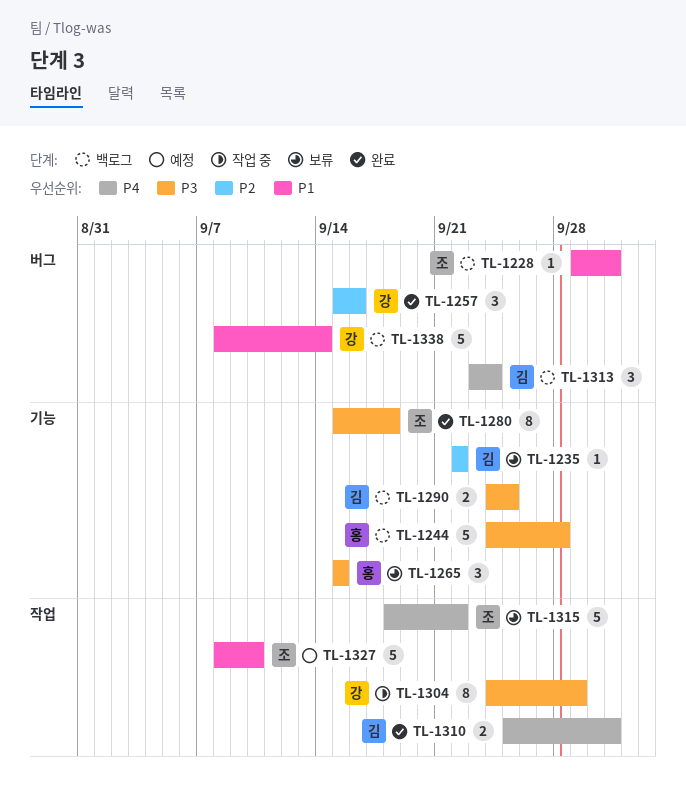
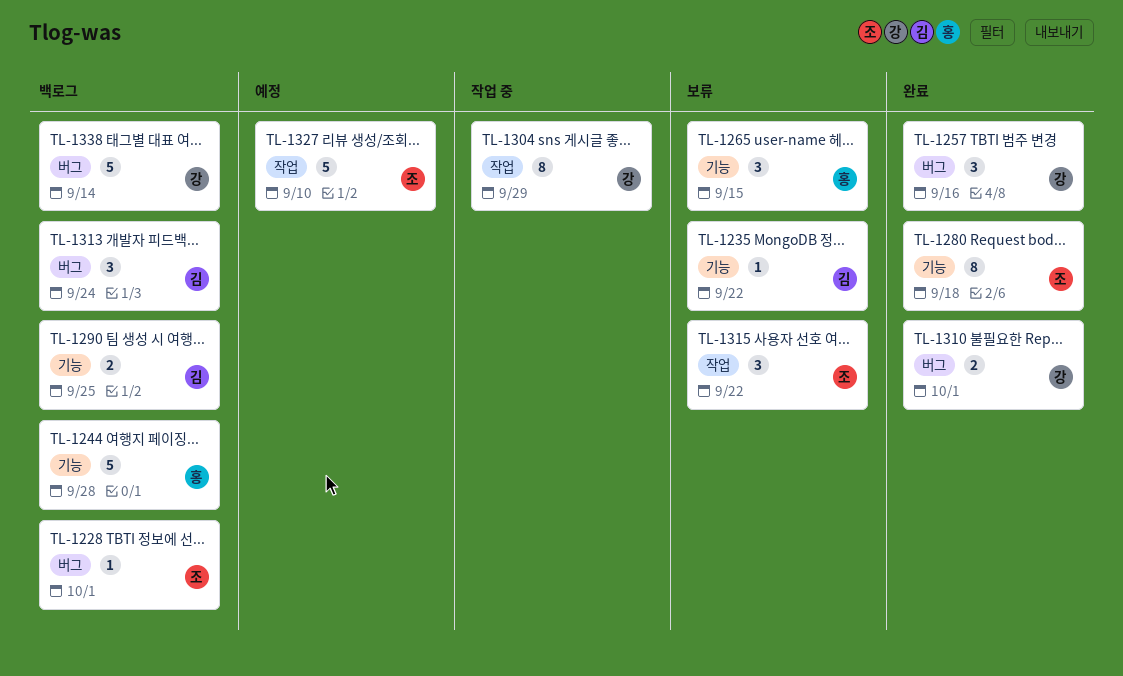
TL-1310, owner: 김 -> 강
TL-1310, label: 작업 -> 버그
TL-1315, estimate: 5 -> 3

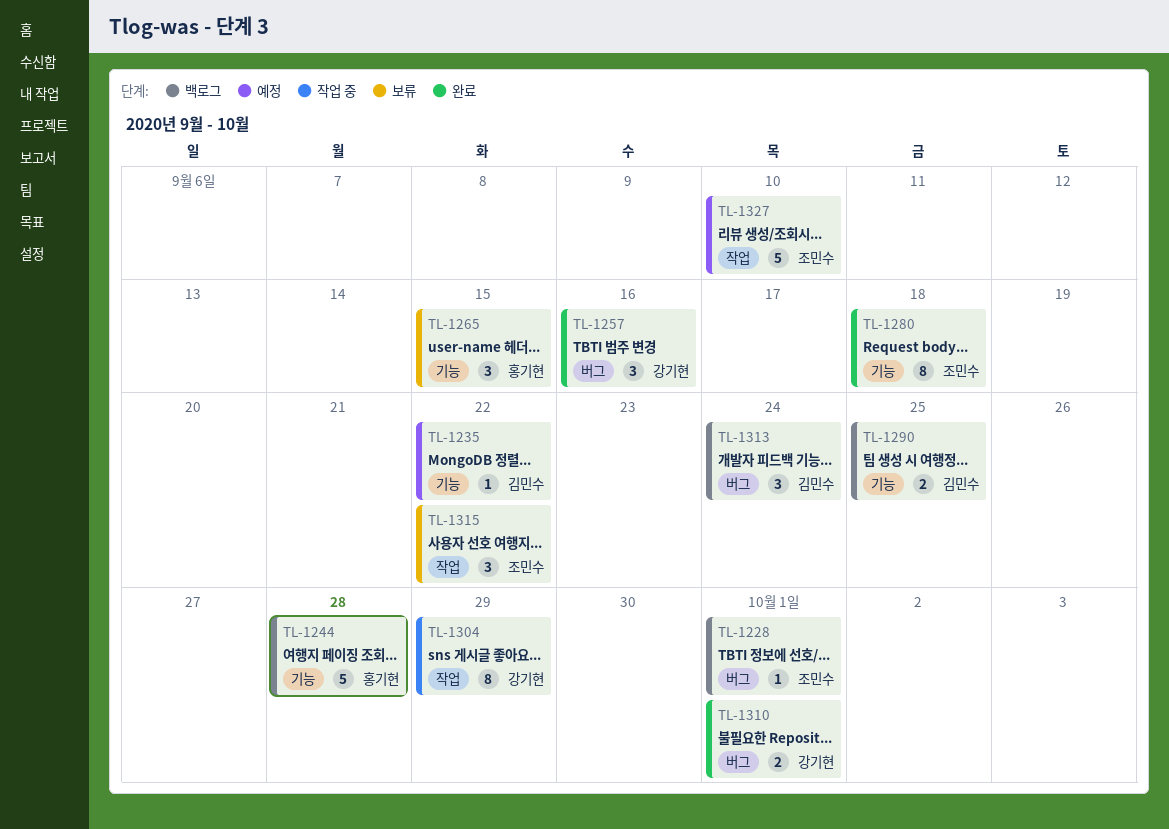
TL-1235, status: 보류 -> 예정
TL-1338: present -> none

